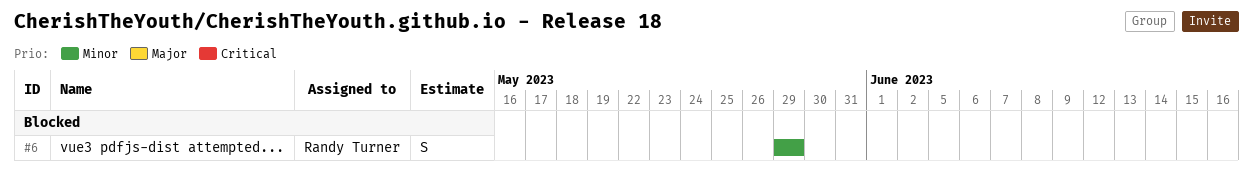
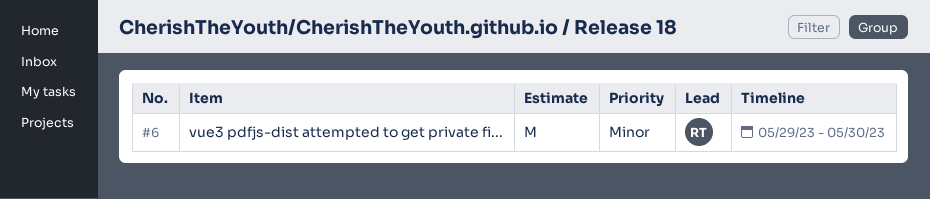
#6, estimate: S -> M
#6, due: May 29 -> May 30

